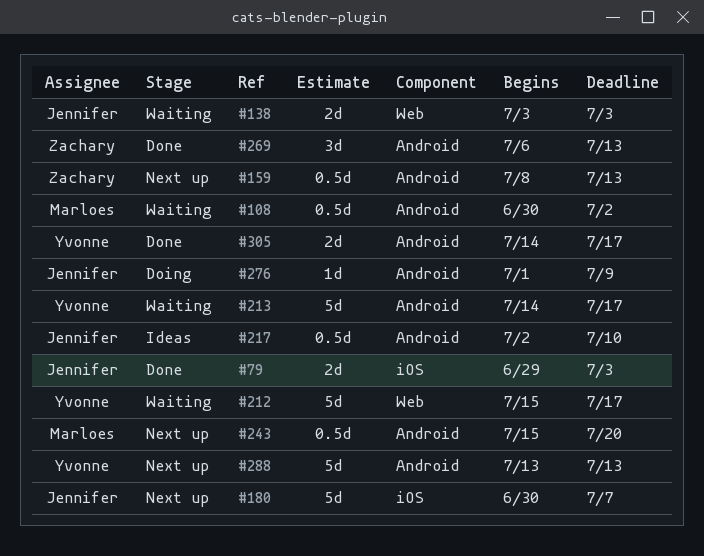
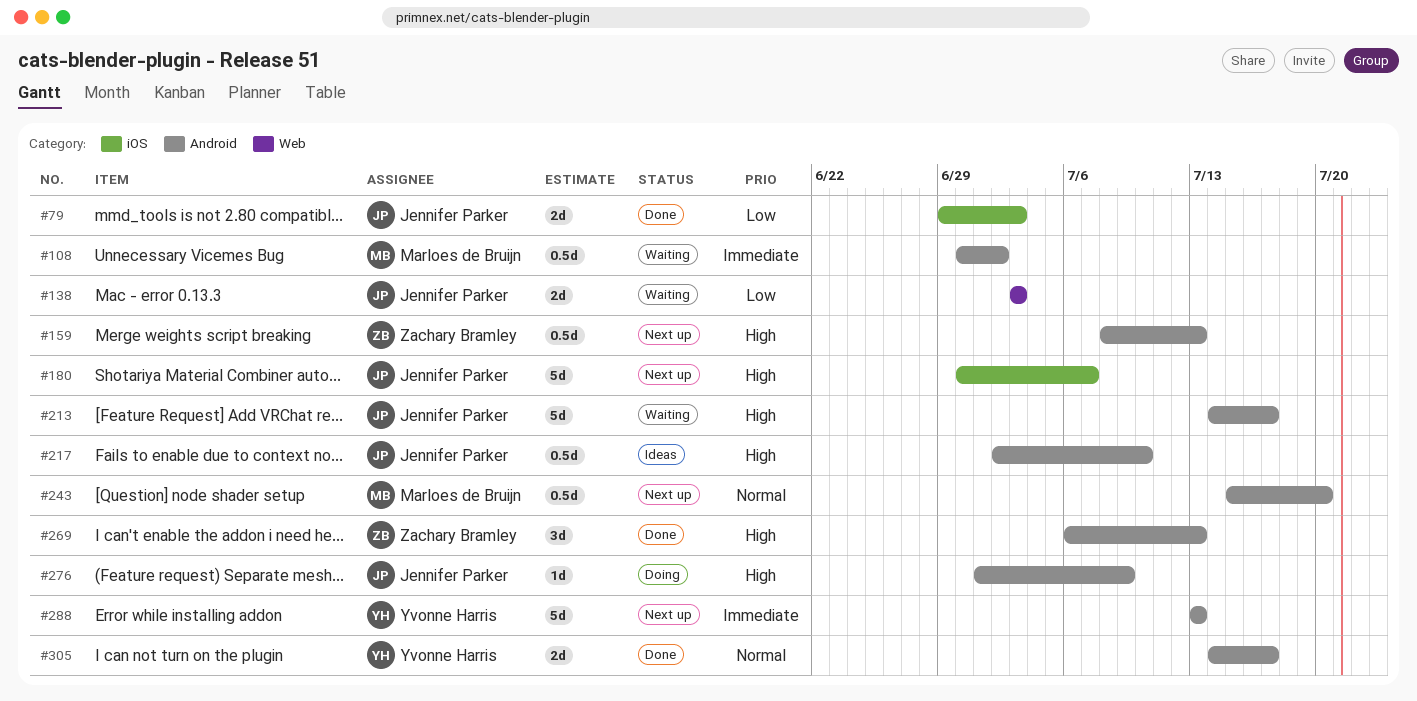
#212: present -> none
#213, owner: Yvonne Harris -> Jennifer Parker

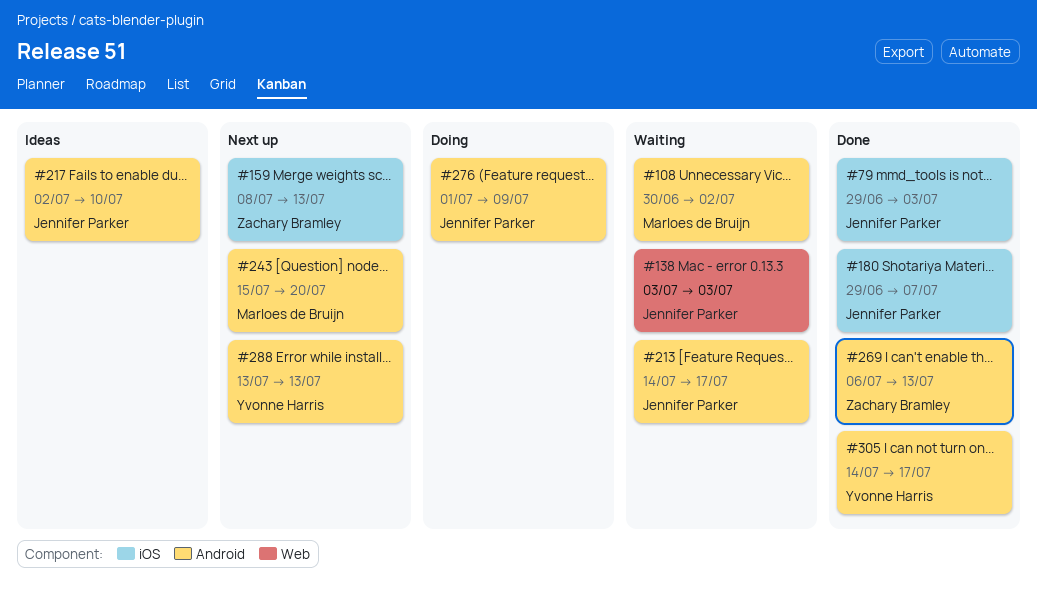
#159, label: Android -> iOS
#180, status: Next up -> Done
#180, start: Jun 30 -> Jun 29

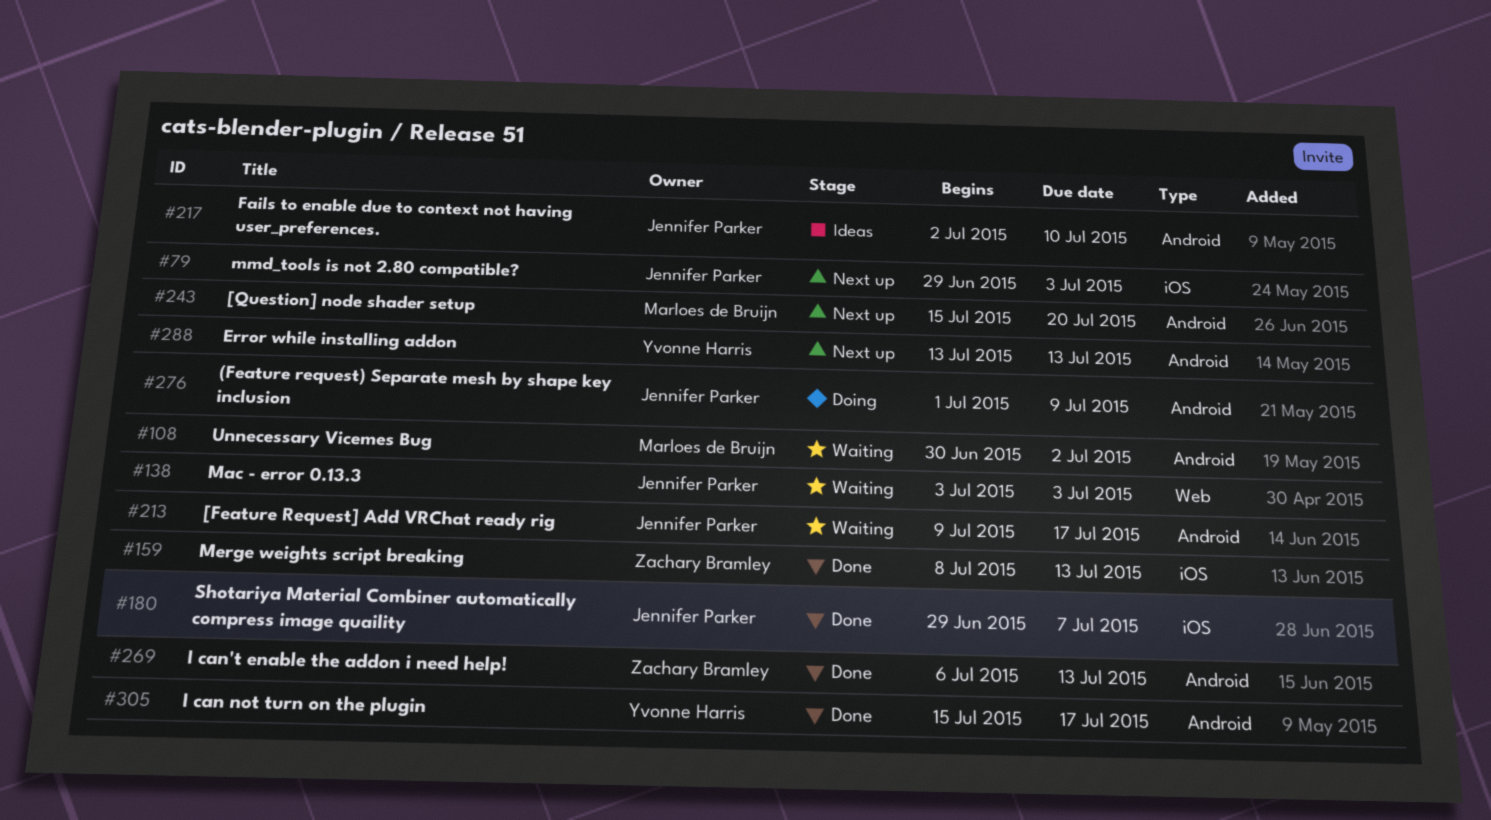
#79, status: Done -> Next up
#159, status: Next up -> Done
#213, start: Jul 14 -> Jul 9
#305, start: Jul 14 -> Jul 15

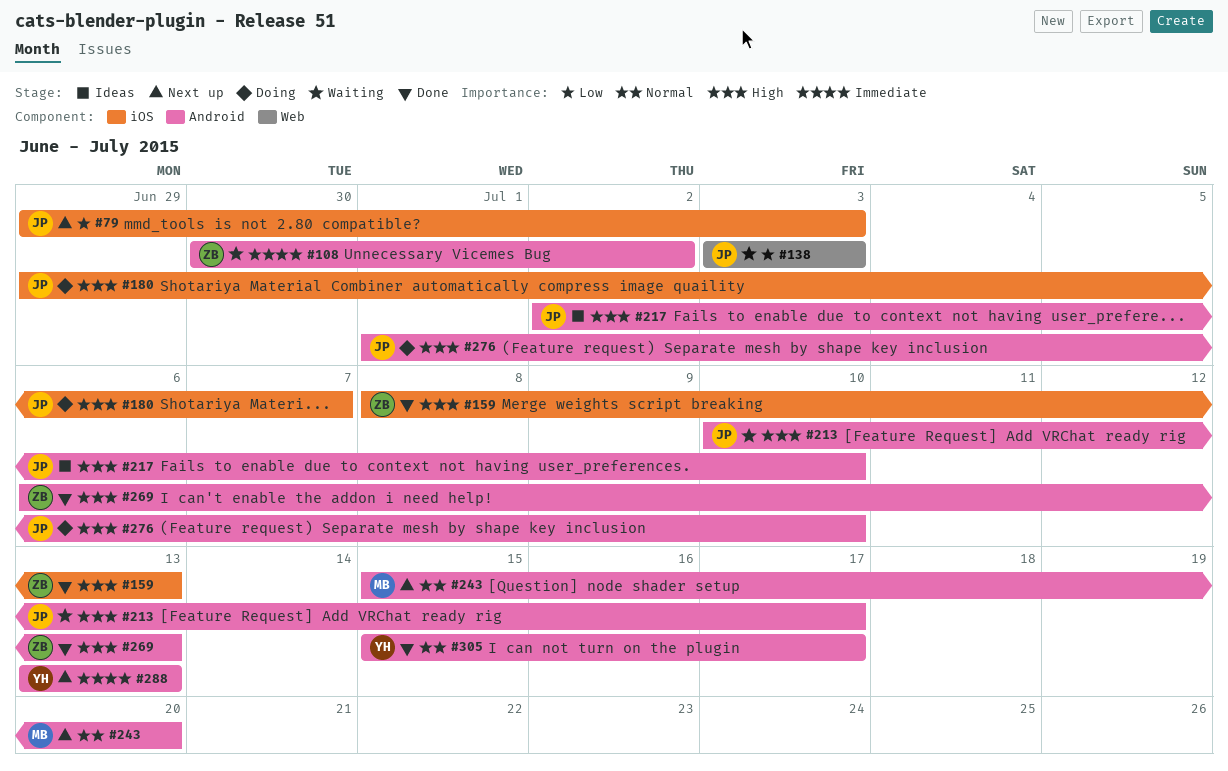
#108, owner: Marloes de Bruijn -> Zachary Bramley
#180, status: Done -> Doing
#213, start: Jul 9 -> Jul 10
#276, due: Jul 9 -> Jul 10

